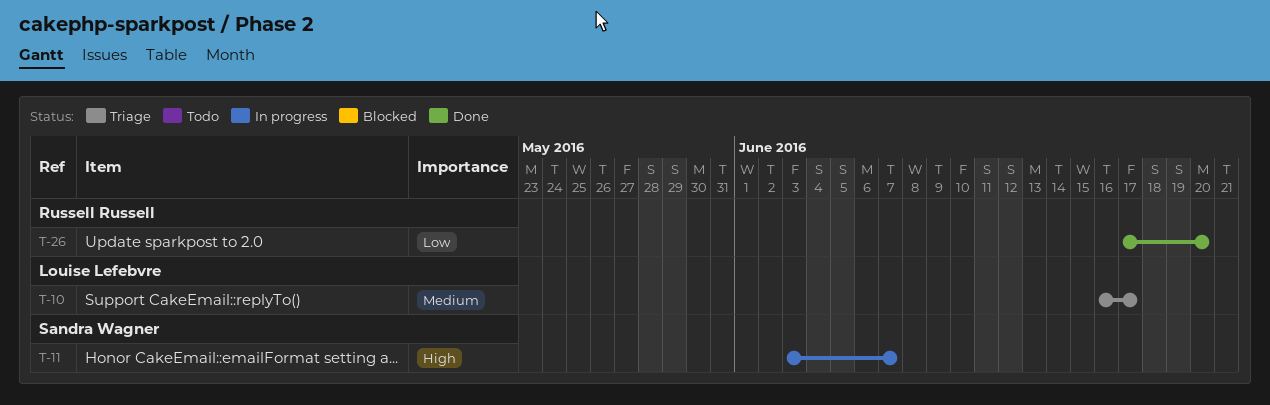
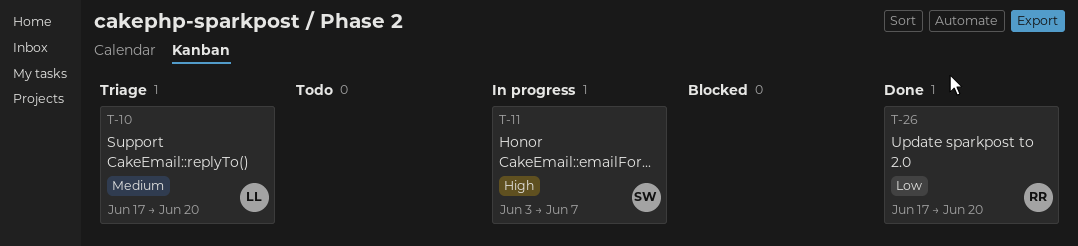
T-10, start: Jun 16 -> Jun 17
T-10, due: Jun 17 -> Jun 20

